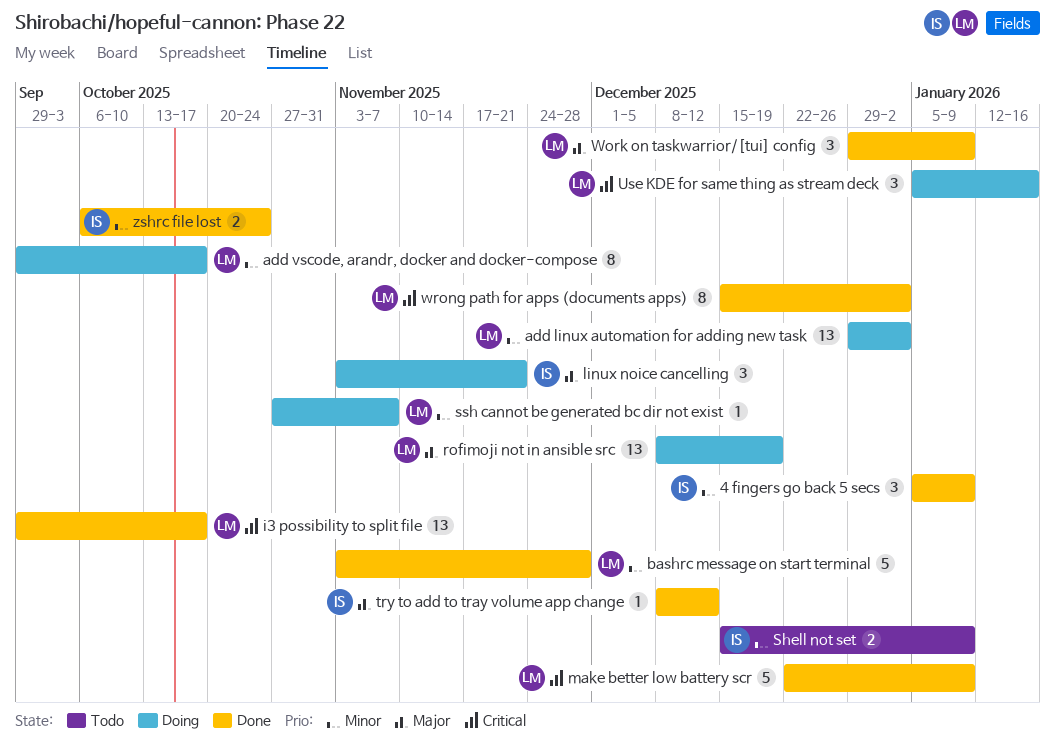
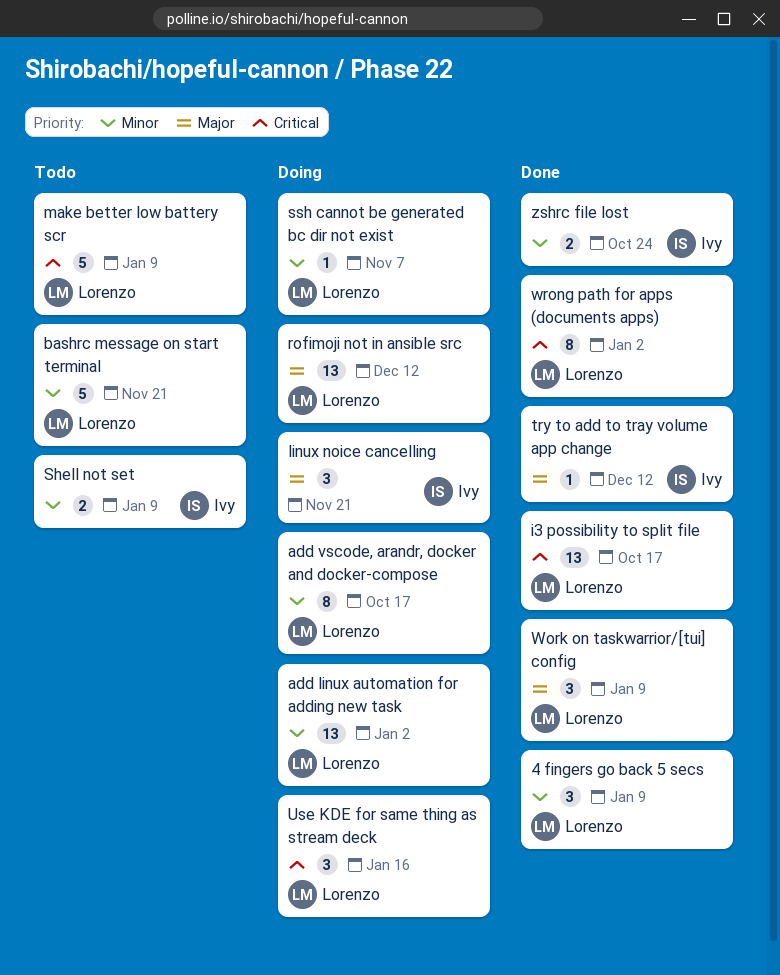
4 fingers go back 5 secs, owner: Ivy -> Lorenzo
bashrc message on start terminal, status: Done -> Todo
bashrc message on start terminal, due: Nov 28 -> Nov 21
make better low battery scr, status: Done -> Todo
rofimoji not in ansible src, due: Dec 19 -> Dec 12

